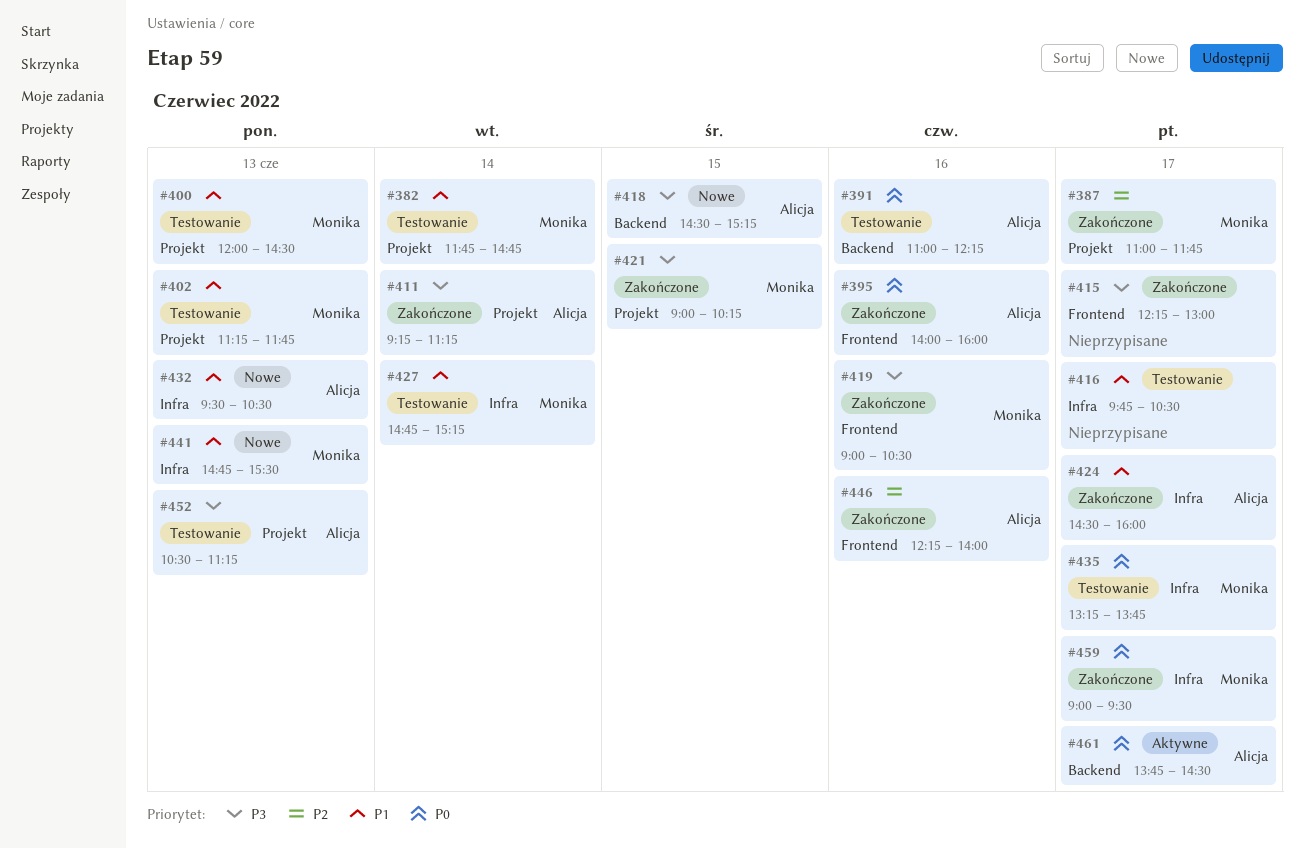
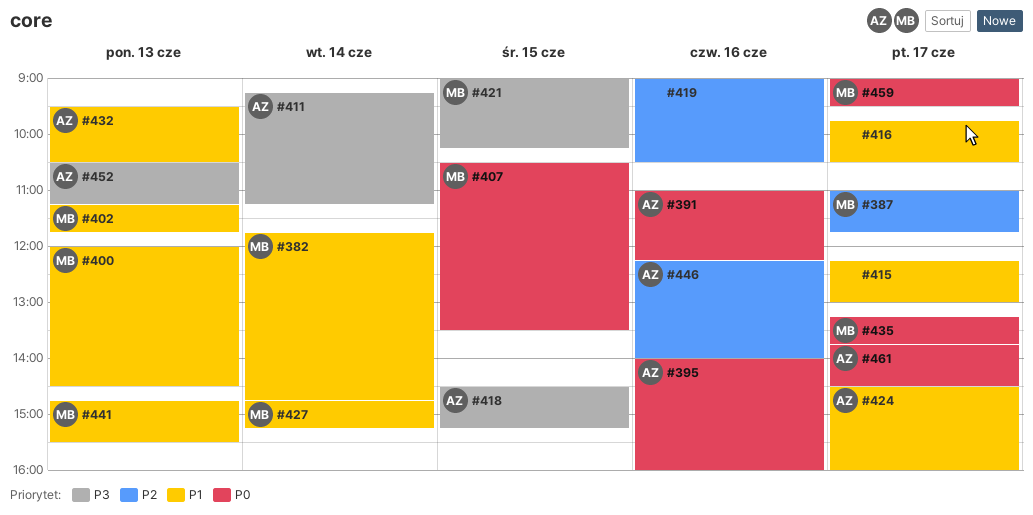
#407: none -> present
#415, priority: P3 -> P1
#419, owner: Monika -> none
#419, priority: P3 -> P2

